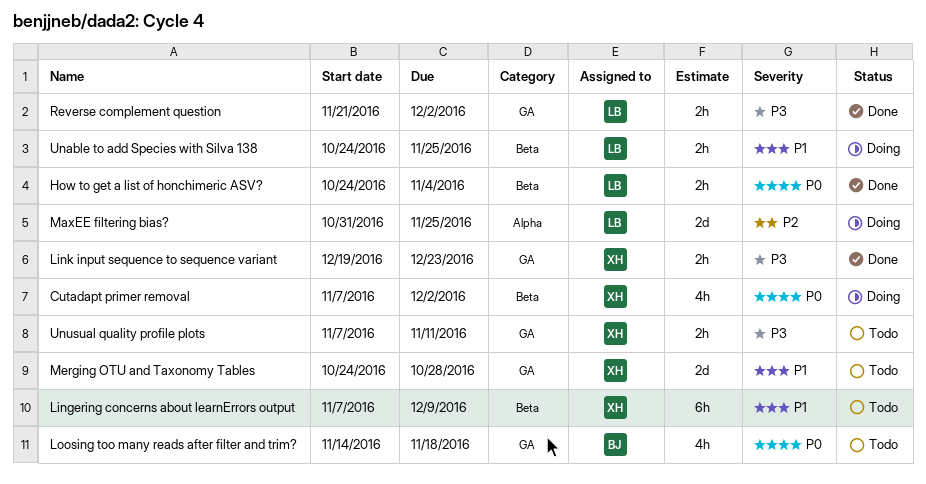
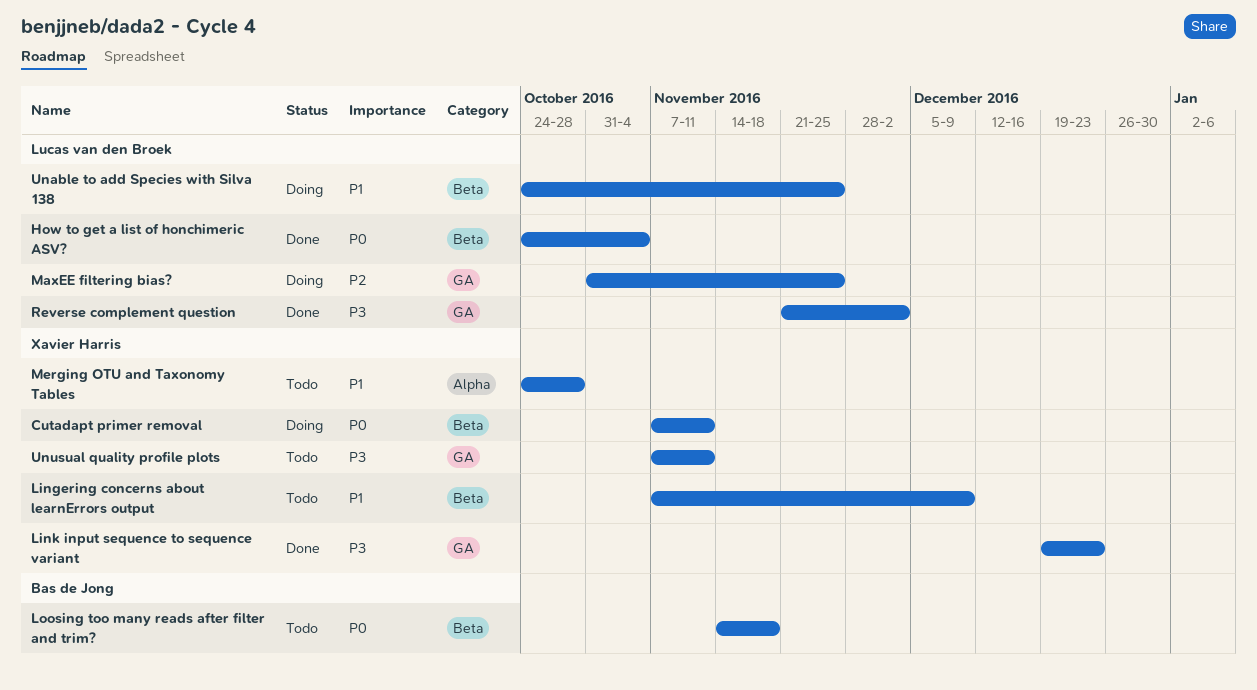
Cutadapt primer removal, due: Dec 2 -> Nov 11
Loosing too many reads after filter and trim?, label: GA -> Beta
MaxEE filtering bias?, label: Alpha -> GA
Merging OTU and Taxonomy Tables, label: GA -> Alpha

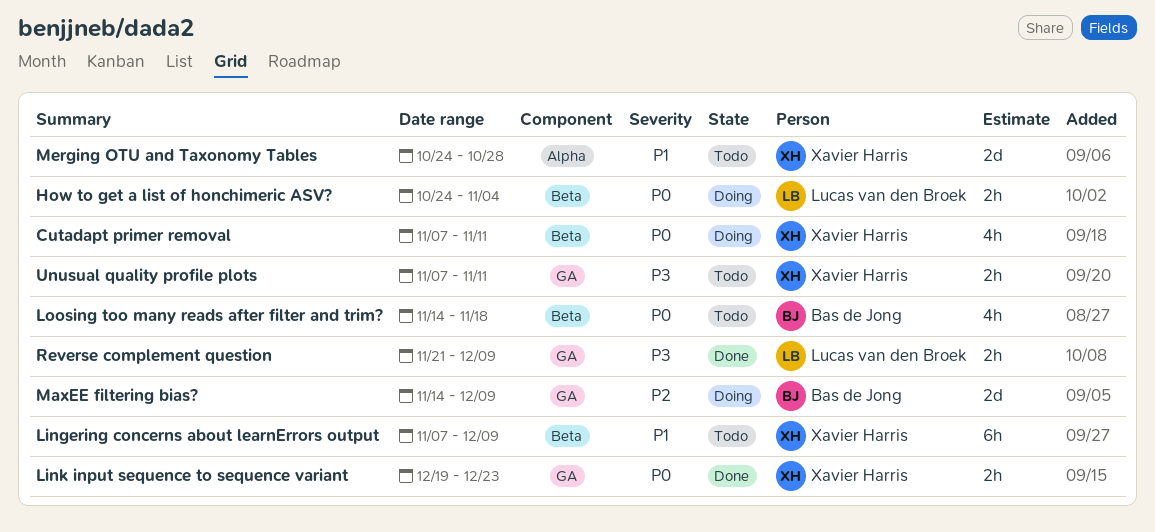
How to get a list of honchimeric ASV?, status: Done -> Doing
Link input sequence to sequence variant, priority: P3 -> P0
MaxEE filtering bias?, owner: Lucas van den Broek -> Bas de Jong
MaxEE filtering bias?, start: Oct 31 -> Nov 14
MaxEE filtering bias?, due: Nov 25 -> Dec 9
Reverse complement question, due: Dec 2 -> Dec 9
Unable to add Species with Silva 138: present -> none

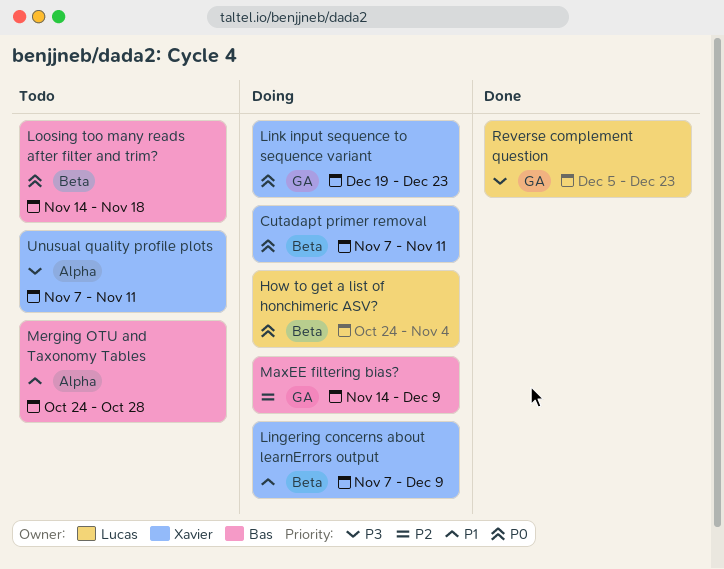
Lingering concerns about learnErrors output, status: Todo -> Doing
Link input sequence to sequence variant, status: Done -> Doing
Merging OTU and Taxonomy Tables, owner: Xavier Harris -> Bas de Jong
Reverse complement question, start: Nov 21 -> Dec 5
Reverse complement question, due: Dec 9 -> Dec 23
Unusual quality profile plots, label: GA -> Alpha

